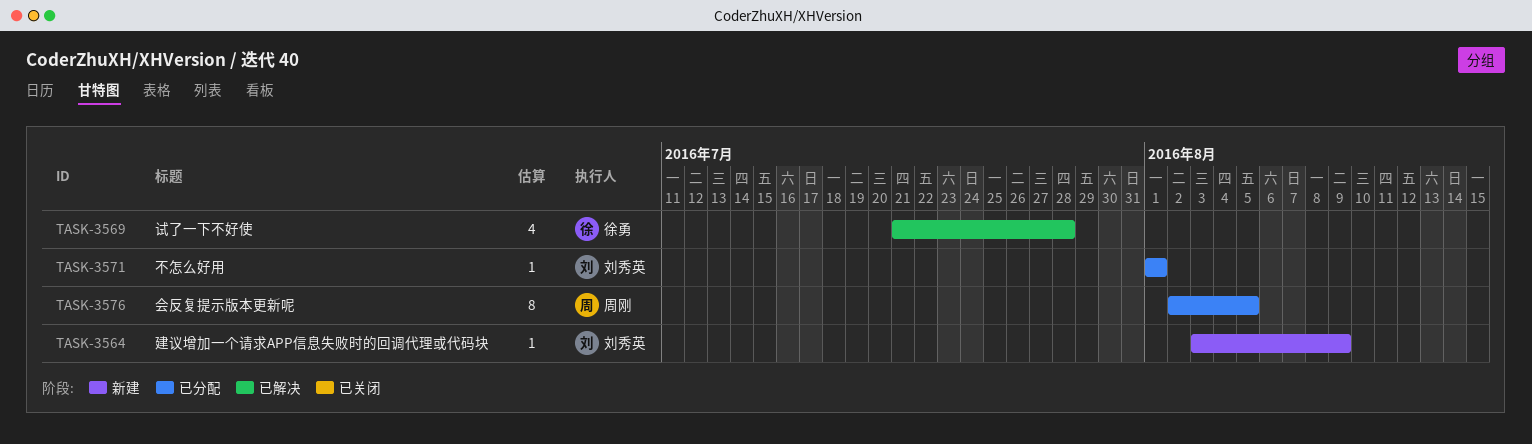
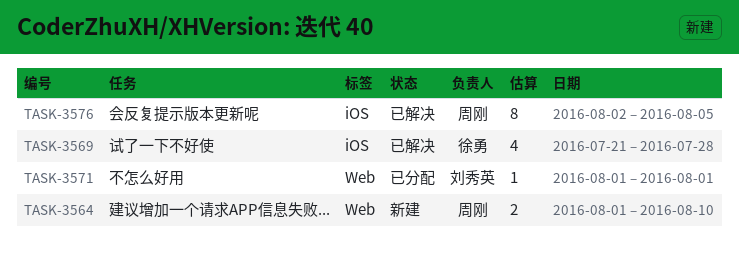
TASK-3564, owner: 刘秀英 -> 周刚
TASK-3564, estimate: 1 -> 2
TASK-3564, start: Aug 3 -> Aug 1
TASK-3564, due: Aug 9 -> Aug 10
TASK-3576, status: 已分配 -> 已解决

